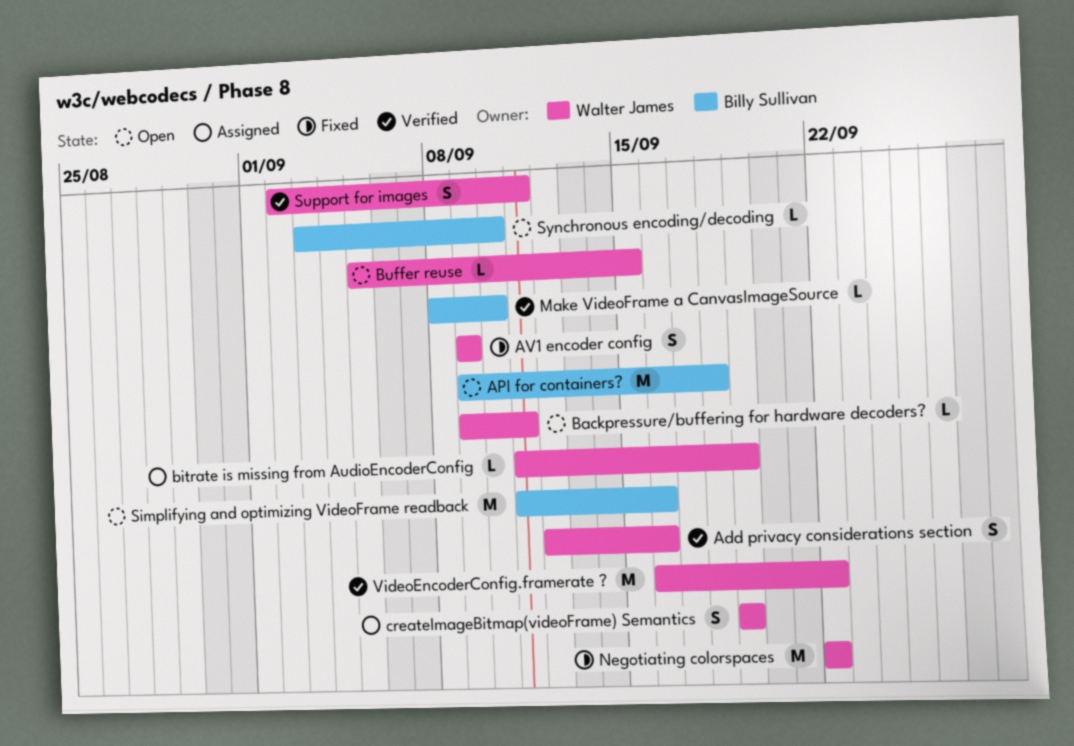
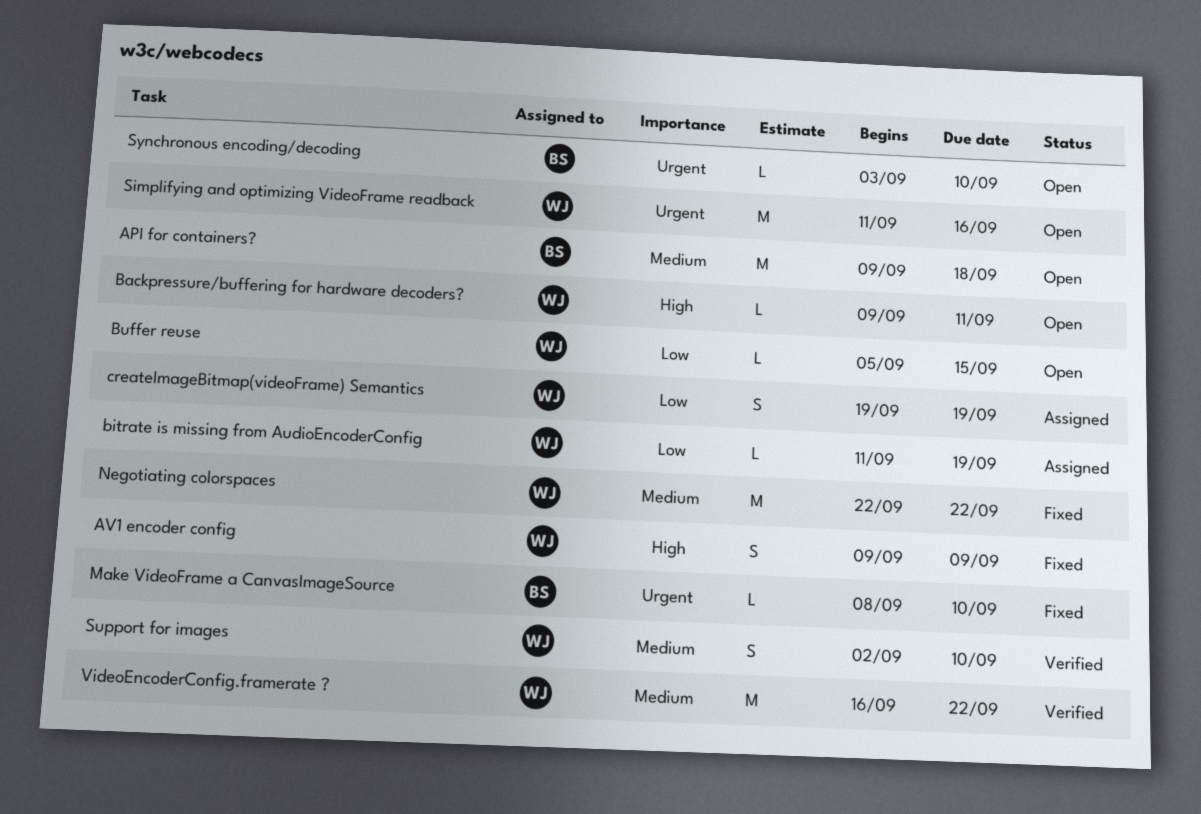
Add privacy considerations section: present -> none
Make VideoFrame a CanvasImageSource, status: Verified -> Fixed
Simplifying and optimizing VideoFrame readback, owner: Billy Sullivan -> Walter James
Support for images, due: Sep 11 -> Sep 10

